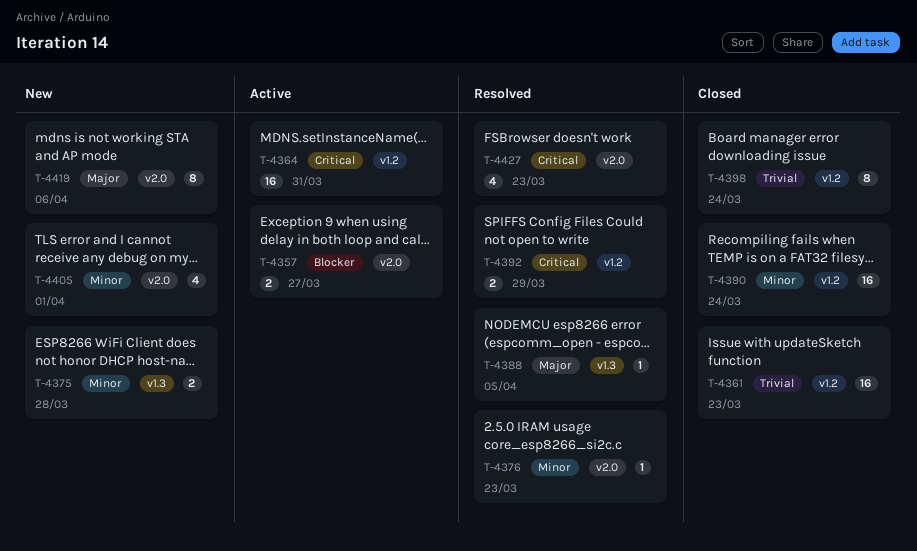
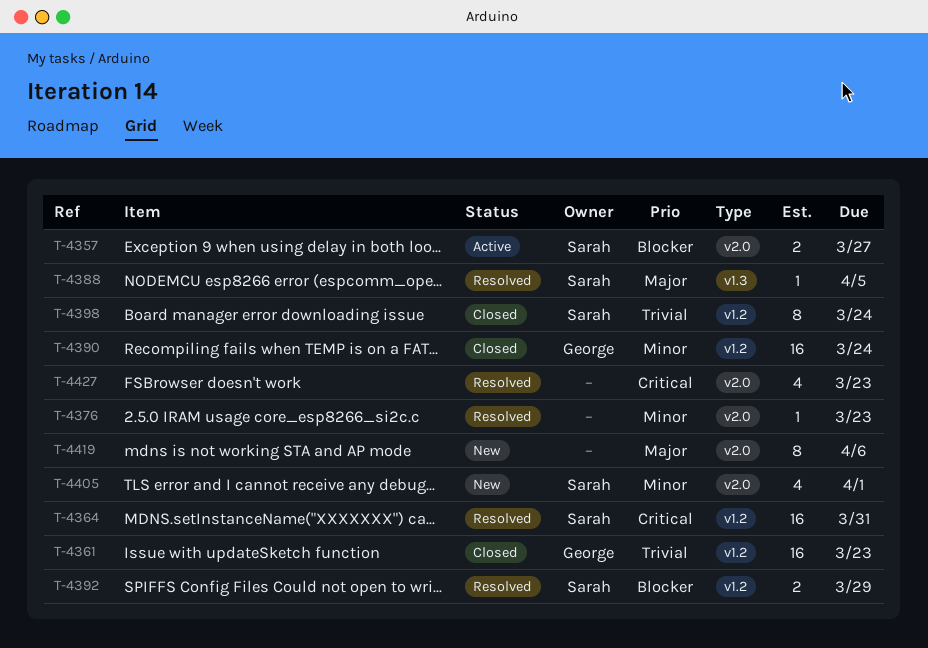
T-4364, status: Active -> Resolved
T-4375: present -> none
T-4392, priority: Critical -> Blocker

